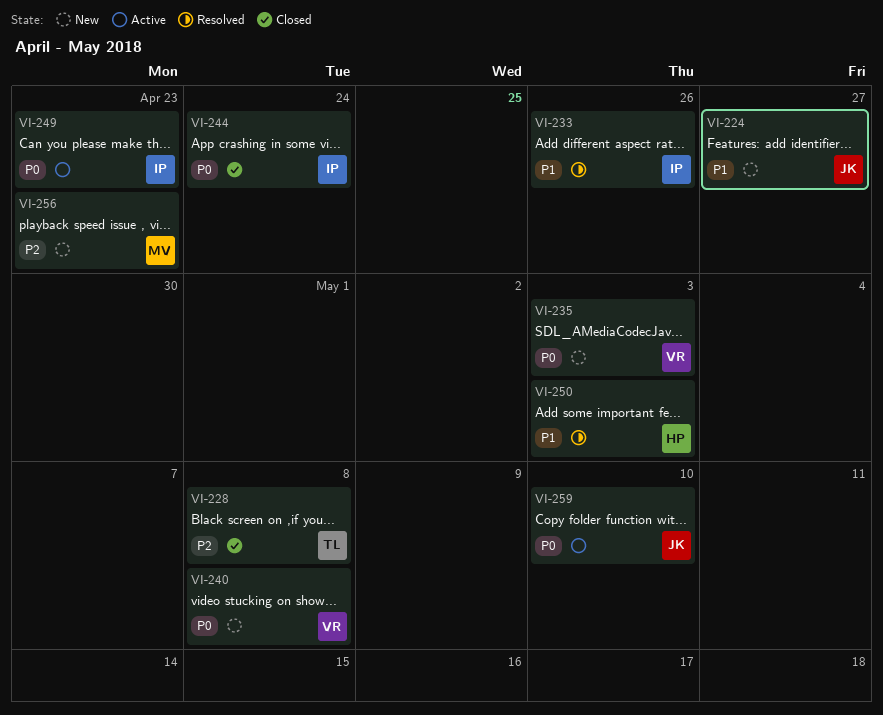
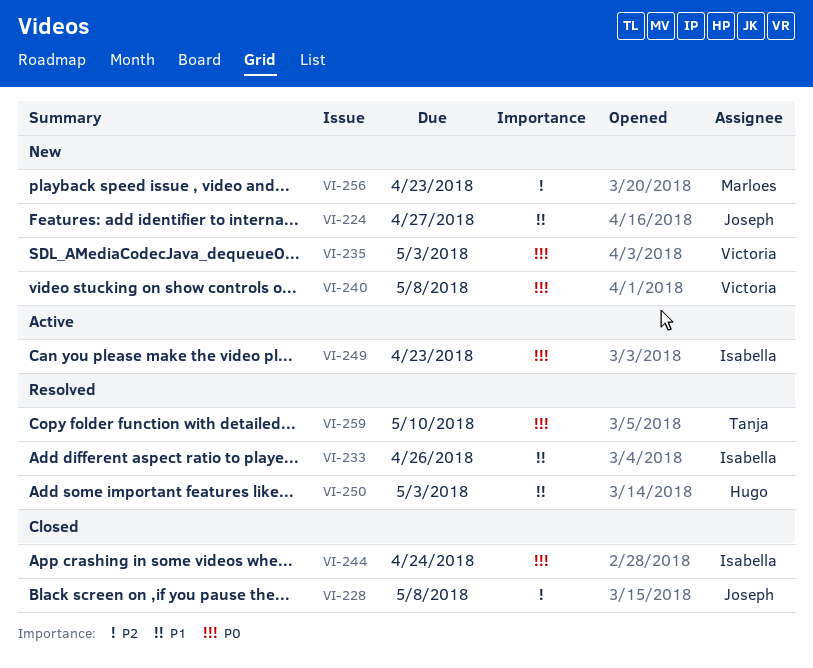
VI-228, owner: Tanja -> Joseph
VI-259, status: Active -> Resolved
VI-259, owner: Joseph -> Tanja

